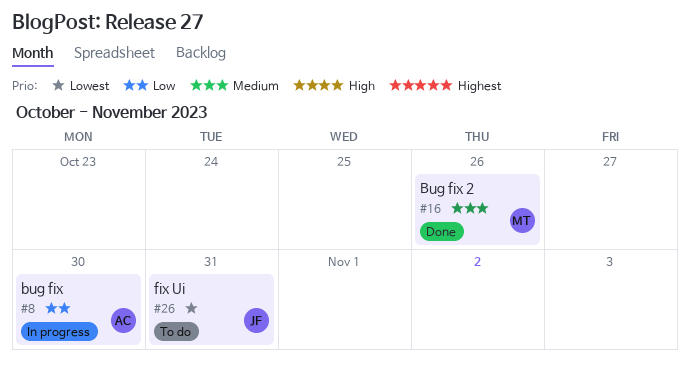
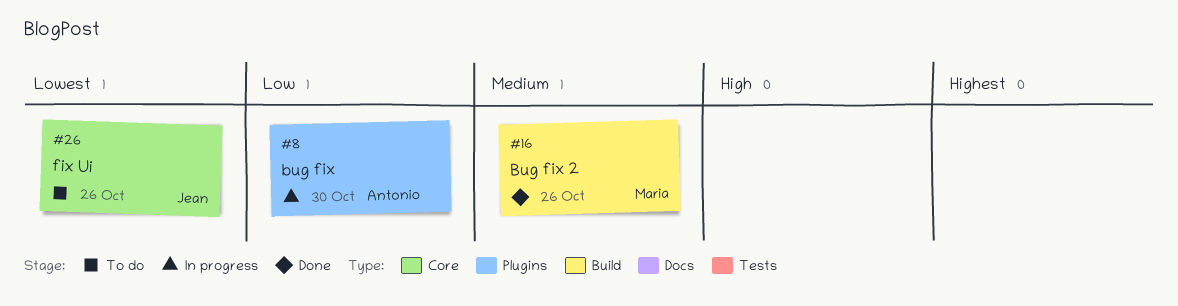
#26, due: Oct 31 -> Oct 26

